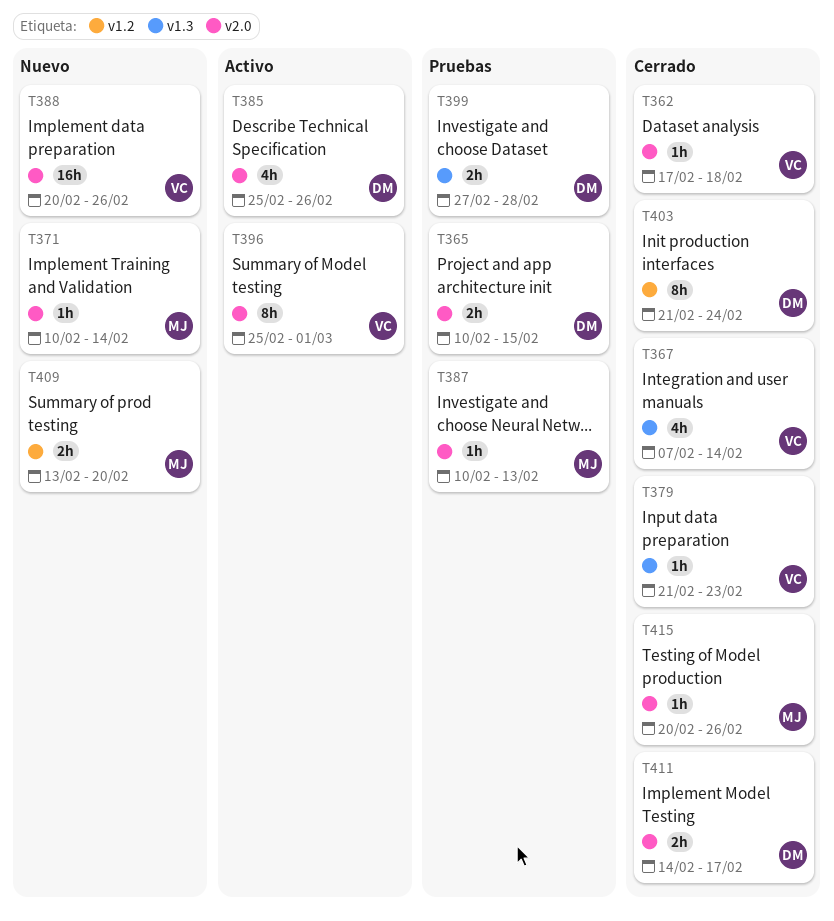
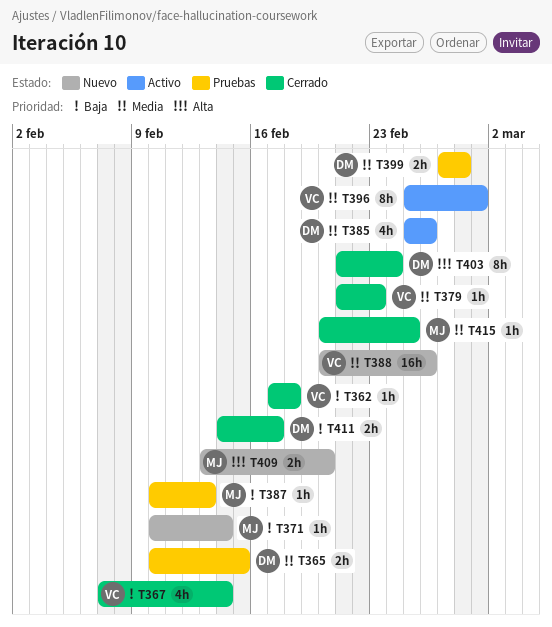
T415, due: Feb 26 -> Feb 25

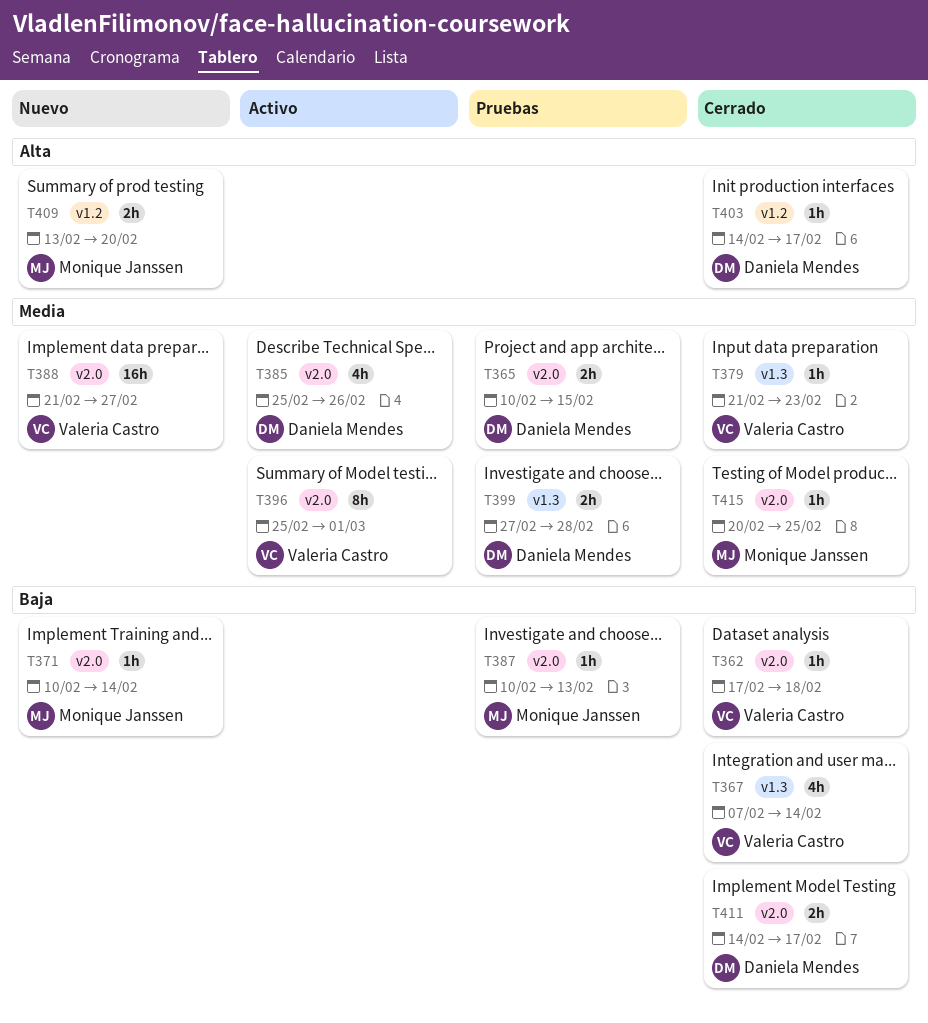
T388, start: Feb 20 -> Feb 21
T388, due: Feb 26 -> Feb 27
T403, estimate: 8h -> 1h
T403, start: Feb 21 -> Feb 14
T403, due: Feb 24 -> Feb 17

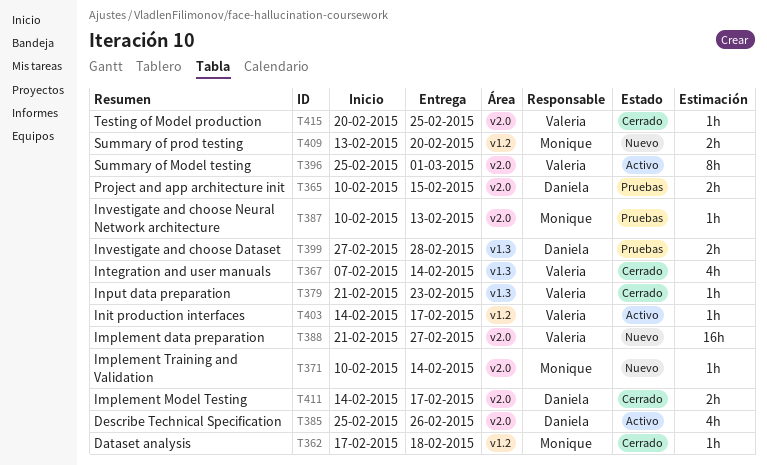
T362, owner: Valeria Castro -> Monique Janssen
T362, label: v2.0 -> v1.2
T403, status: Cerrado -> Activo
T403, owner: Daniela Mendes -> Valeria Castro
T415, owner: Monique Janssen -> Valeria Castro

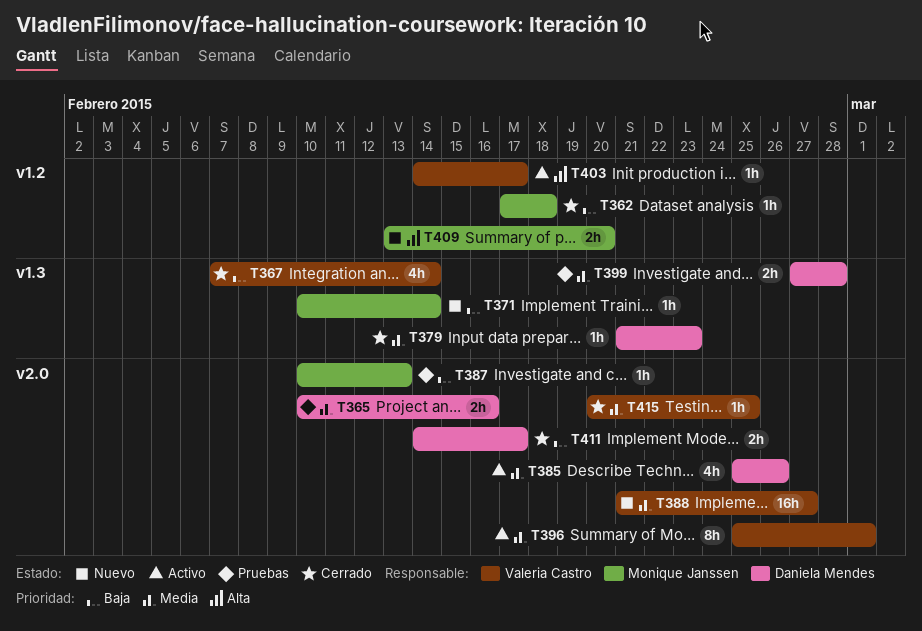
T365, due: Feb 15 -> Feb 16
T371, label: v2.0 -> v1.3
T379, owner: Valeria Castro -> Daniela Mendes

